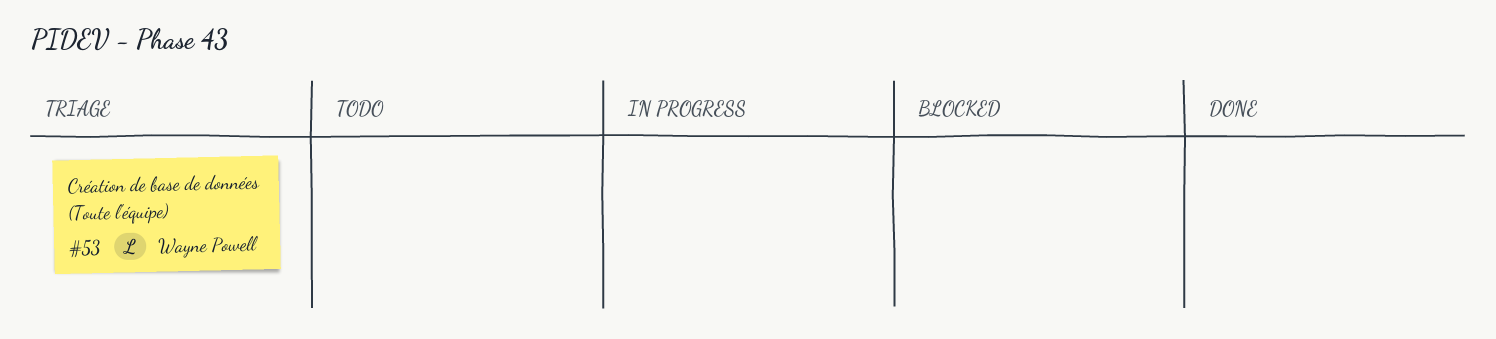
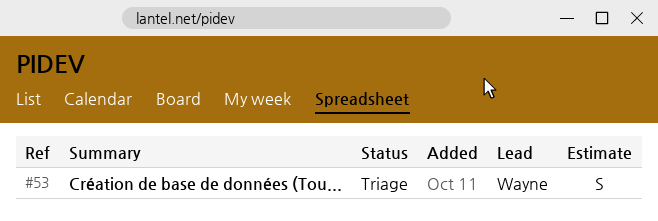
#53, estimate: L -> S

